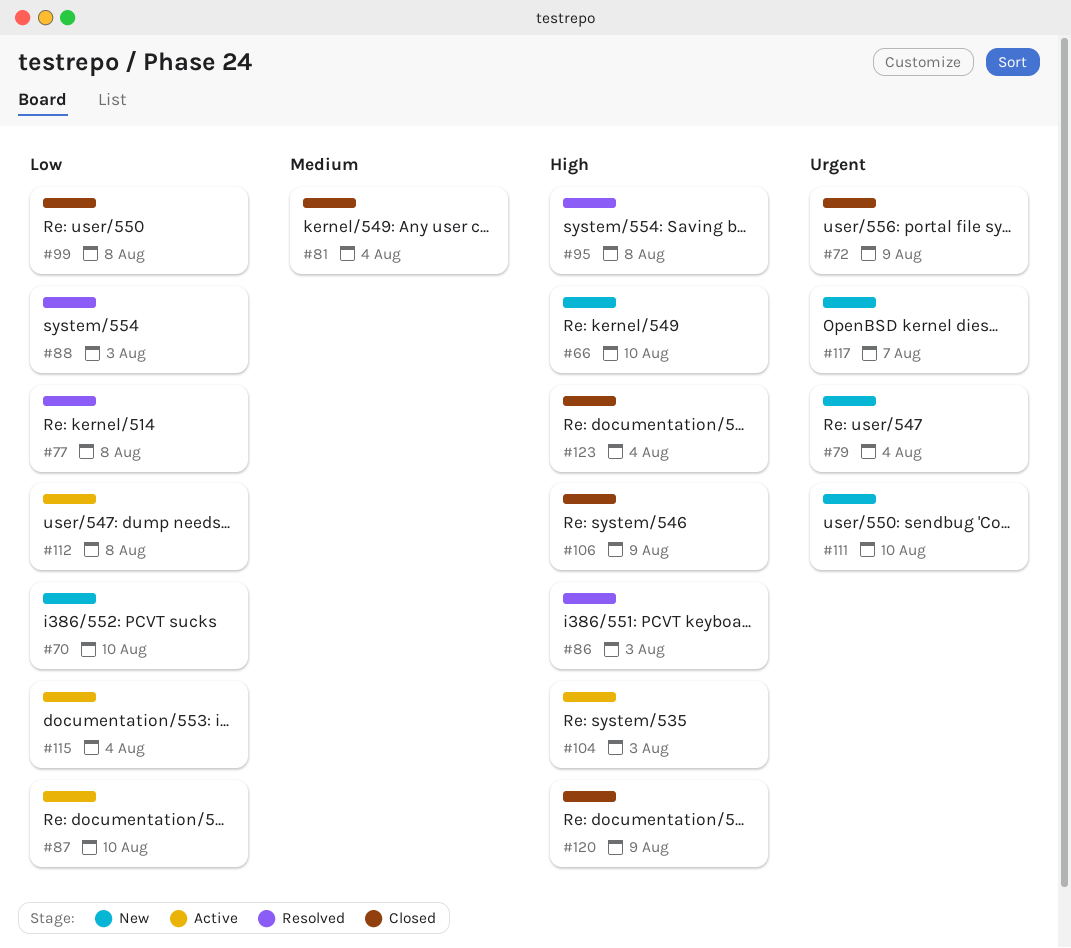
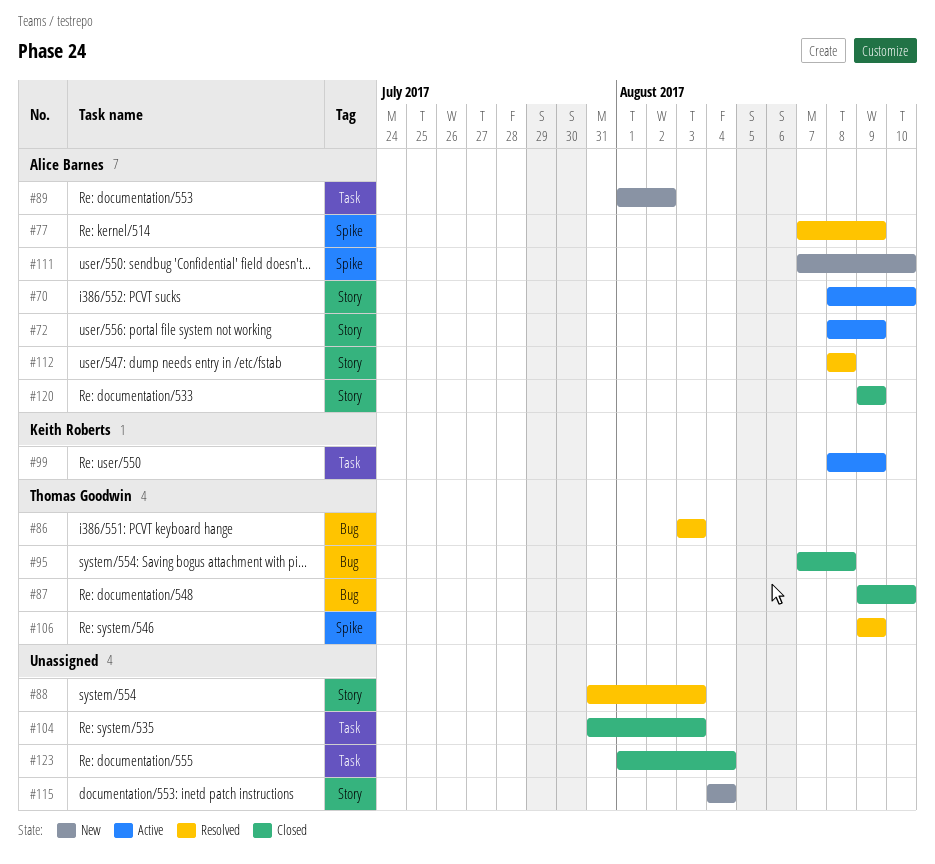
#66: present -> none
#70, status: New -> Active
#72, status: Closed -> Active
#77, due: Aug 8 -> Aug 9
#79: present -> none
#81: present -> none
#87, status: Active -> Closed
#89: none -> present
#95, status: Resolved -> Closed
#99, status: Closed -> Active
#99, due: Aug 8 -> Aug 9
#104, status: Active -> Closed
#106, status: Closed -> Resolved
#112, status: Active -> Resolved
#115, status: Active -> New
#117: present -> none

